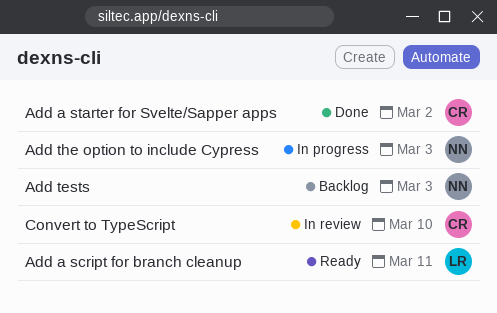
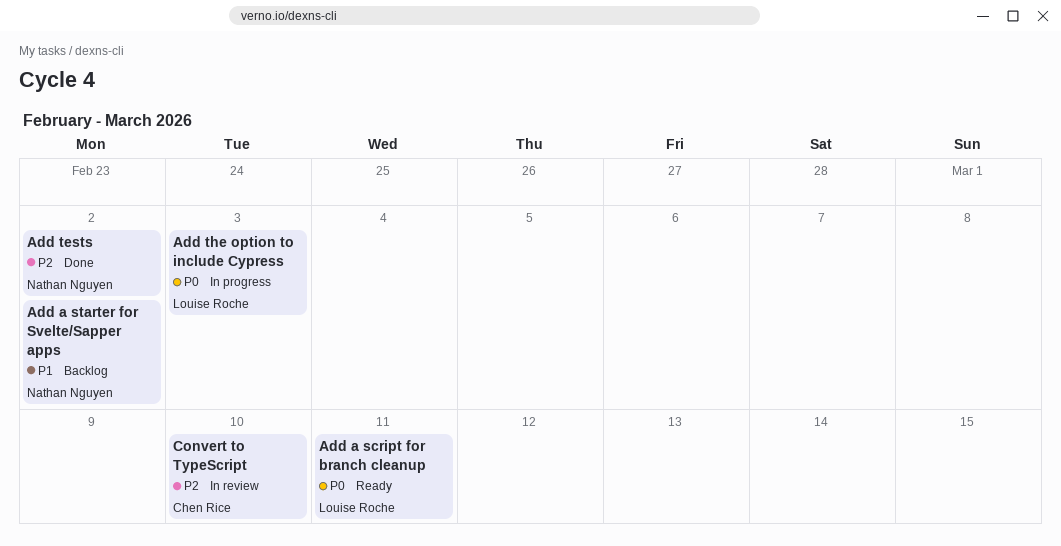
Add a starter for Svelte/Sapper apps, status: Done -> Backlog
Add a starter for Svelte/Sapper apps, owner: Chen Rice -> Nathan Nguyen
Add tests, status: Backlog -> Done
Add tests, due: Mar 3 -> Mar 2
Add the option to include Cypress, owner: Nathan Nguyen -> Louise Roche

